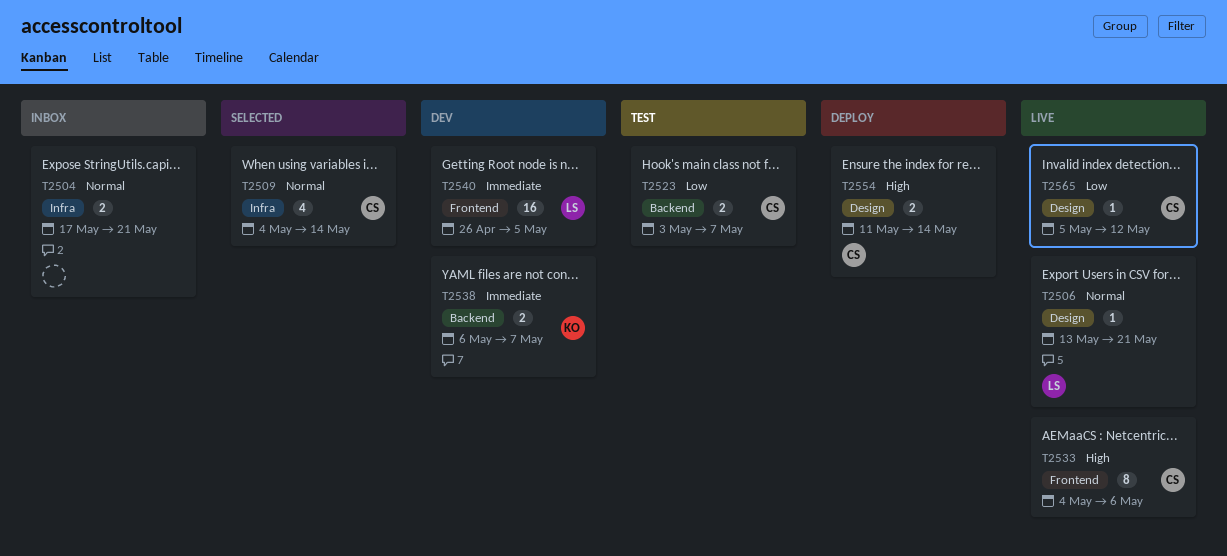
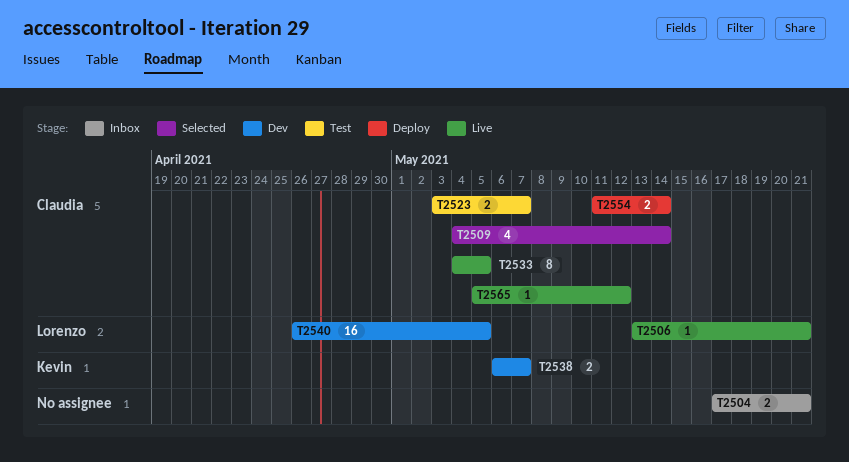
T2533, due: May 6 -> May 5

